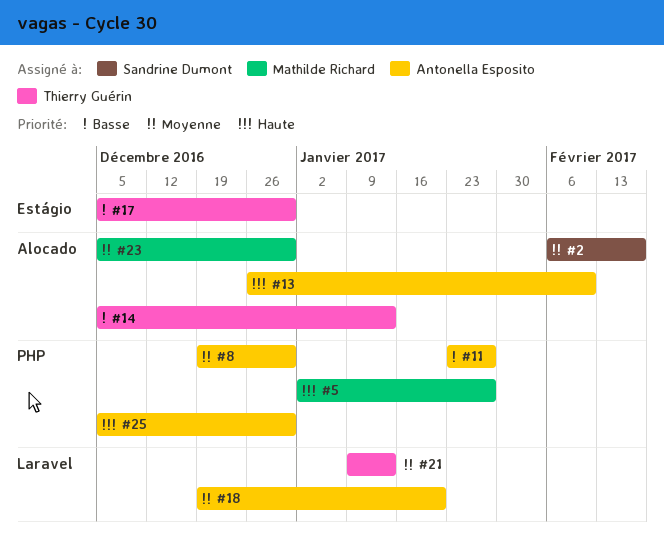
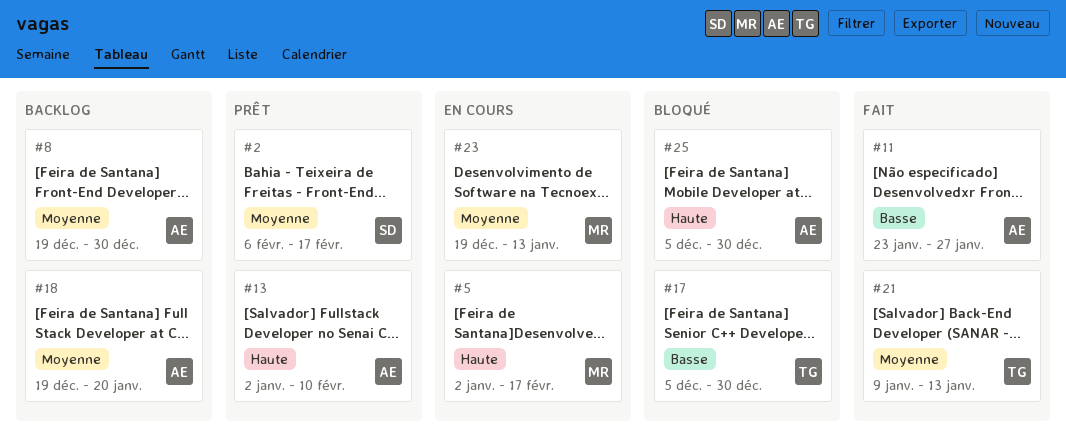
#5, due: Jan 27 -> Feb 17
#13, start: Dec 26 -> Jan 2
#14: present -> none
#23, start: Dec 5 -> Dec 19
#23, due: Dec 30 -> Jan 13

